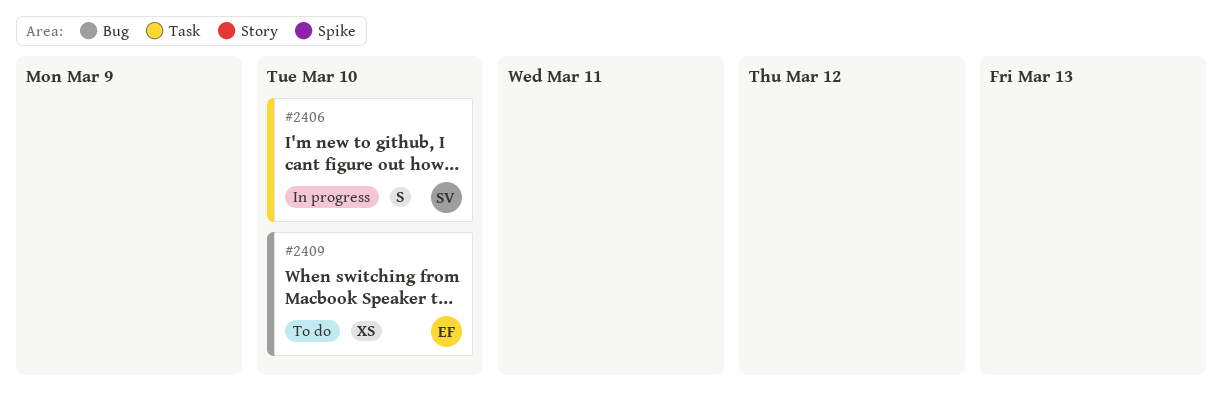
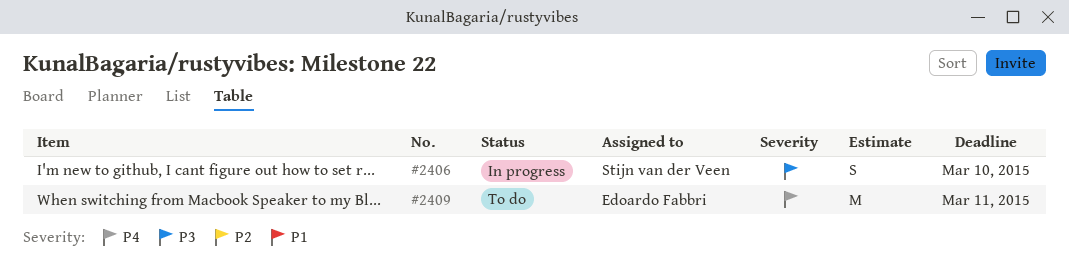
#2409, estimate: XS -> M
#2409, due: Mar 10 -> Mar 11

